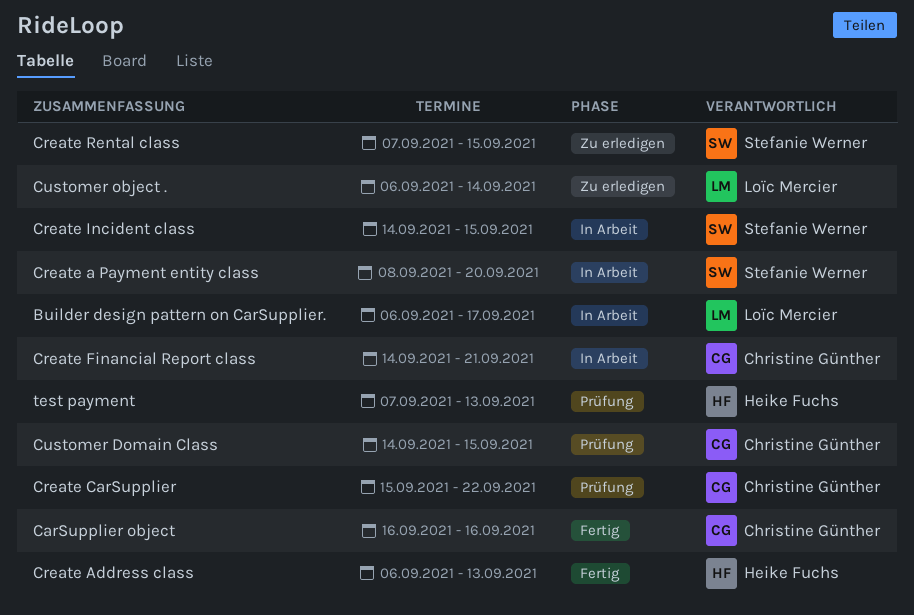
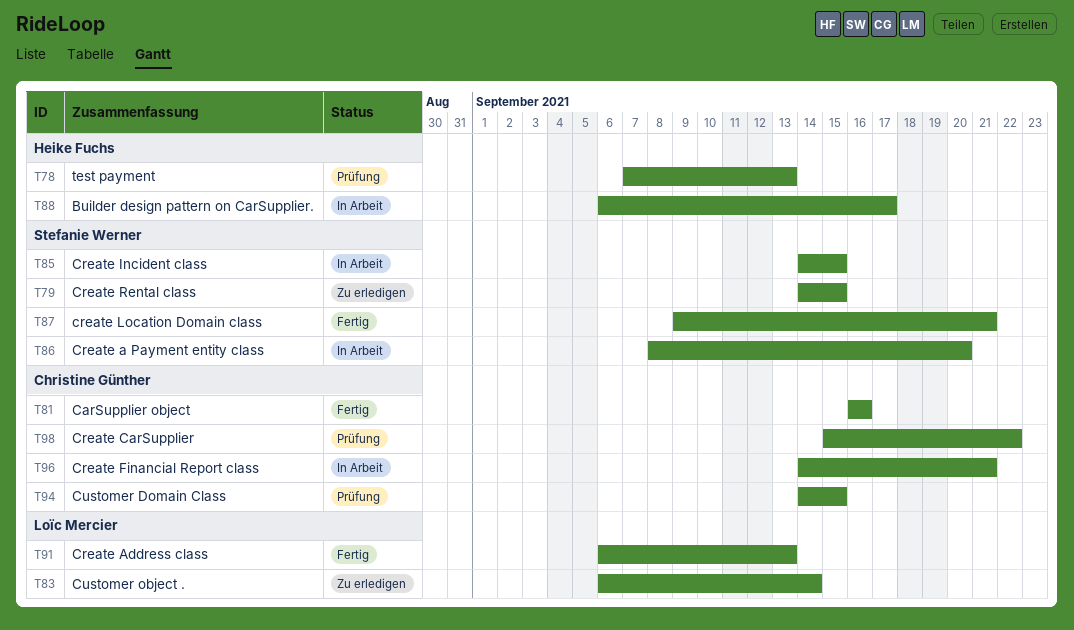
Builder design pattern on CarSupplier., owner: Loïc Mercier -> Heike Fuchs
Create Address class, owner: Heike Fuchs -> Loïc Mercier
create Location Domain class: none -> present
Create Rental class, start: Sep 7 -> Sep 14

